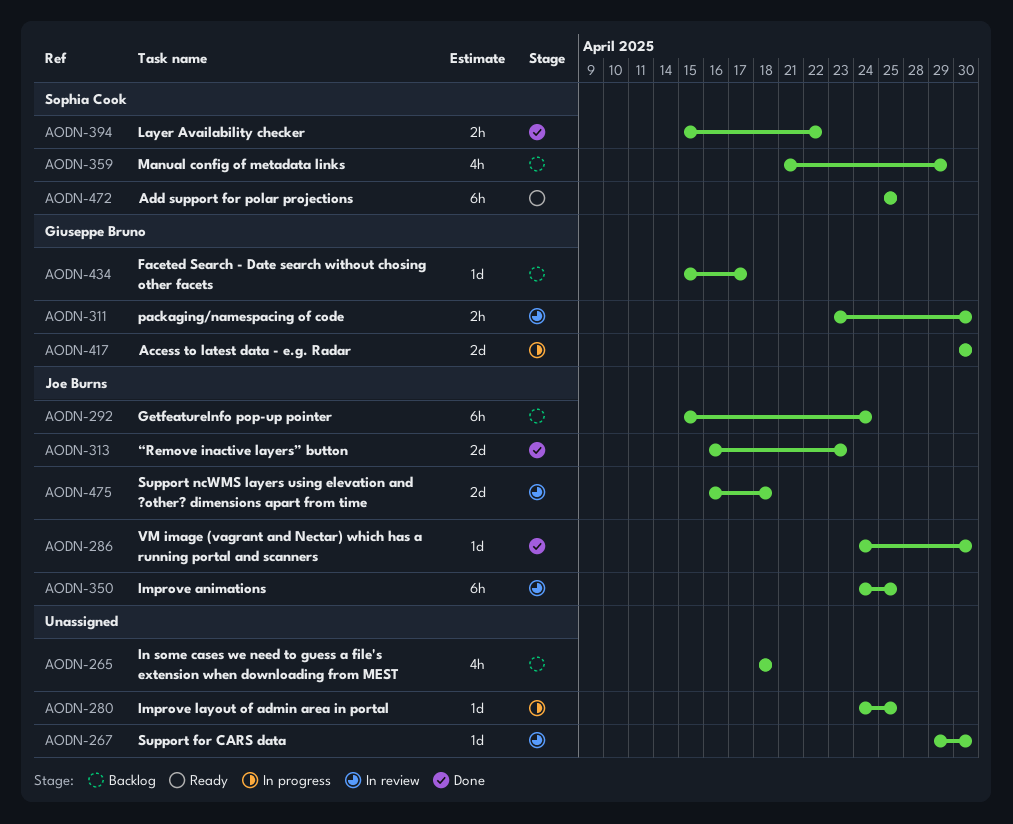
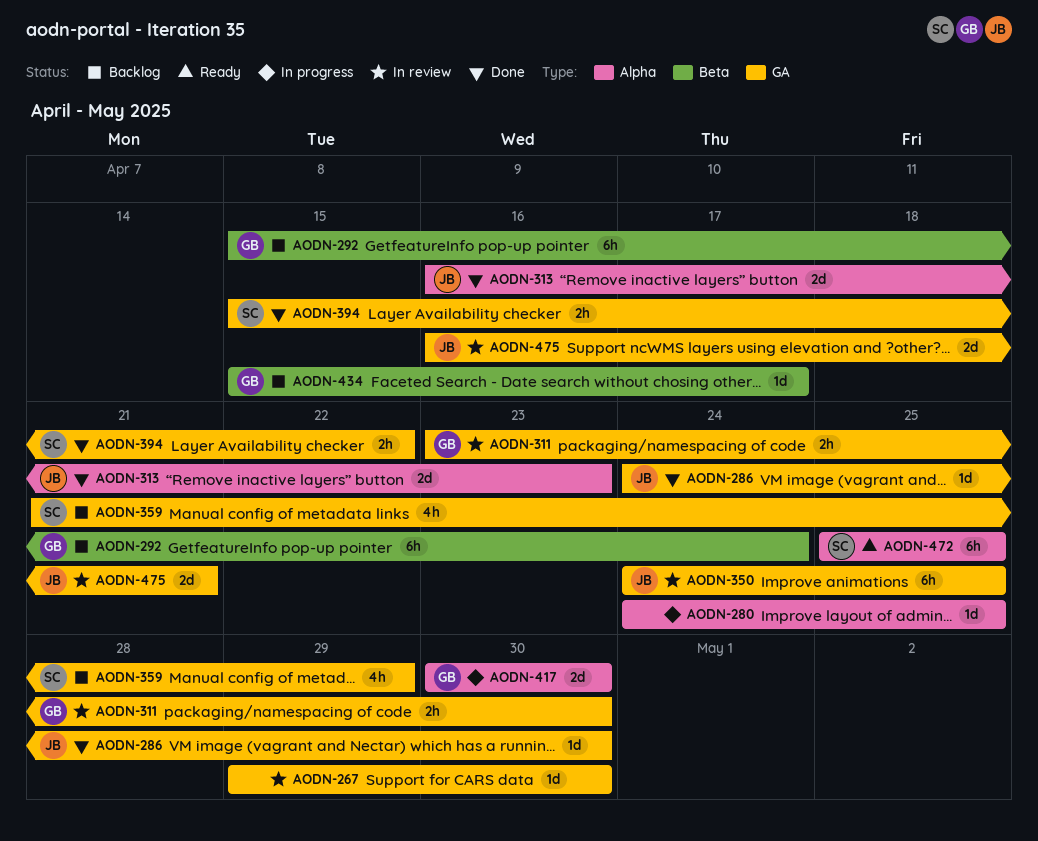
AODN-265: present -> none
AODN-292, owner: Joe Burns -> Giuseppe Bruno
AODN-475, due: Apr 18 -> Apr 21

